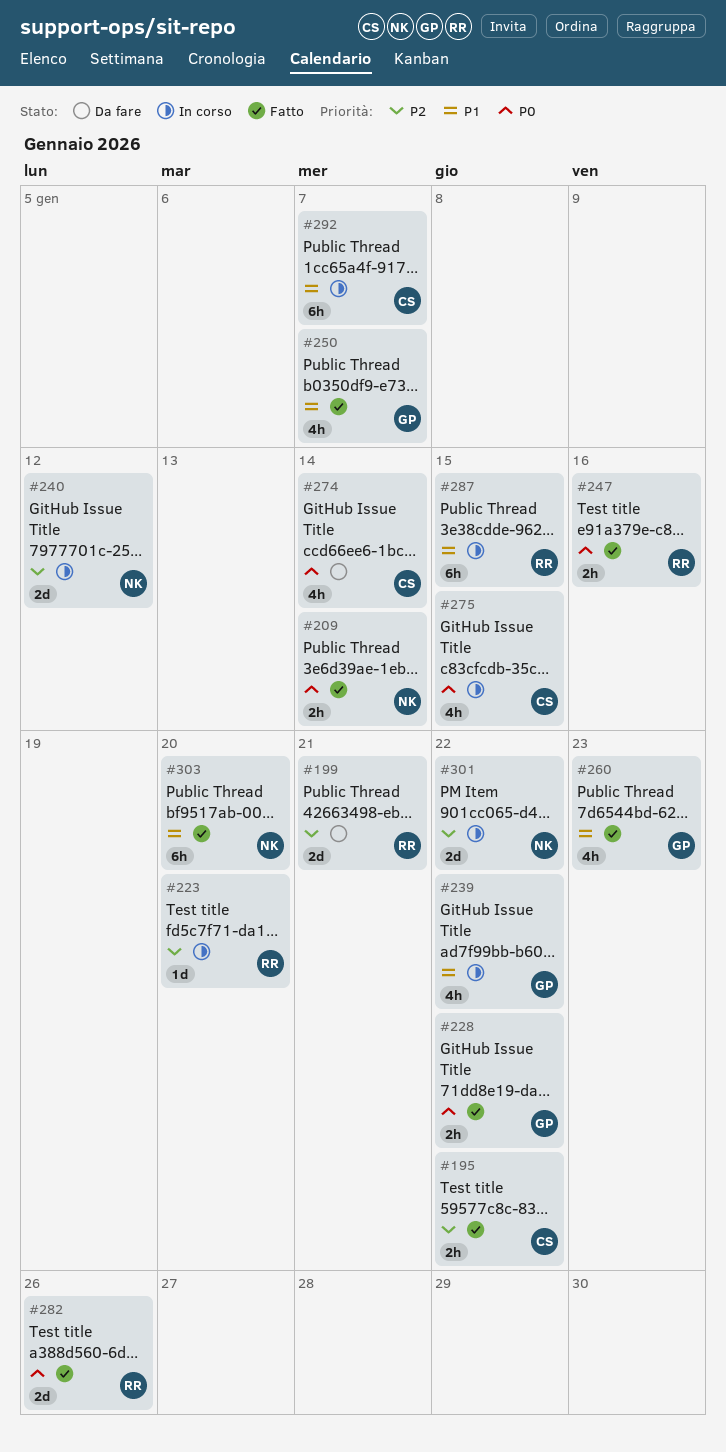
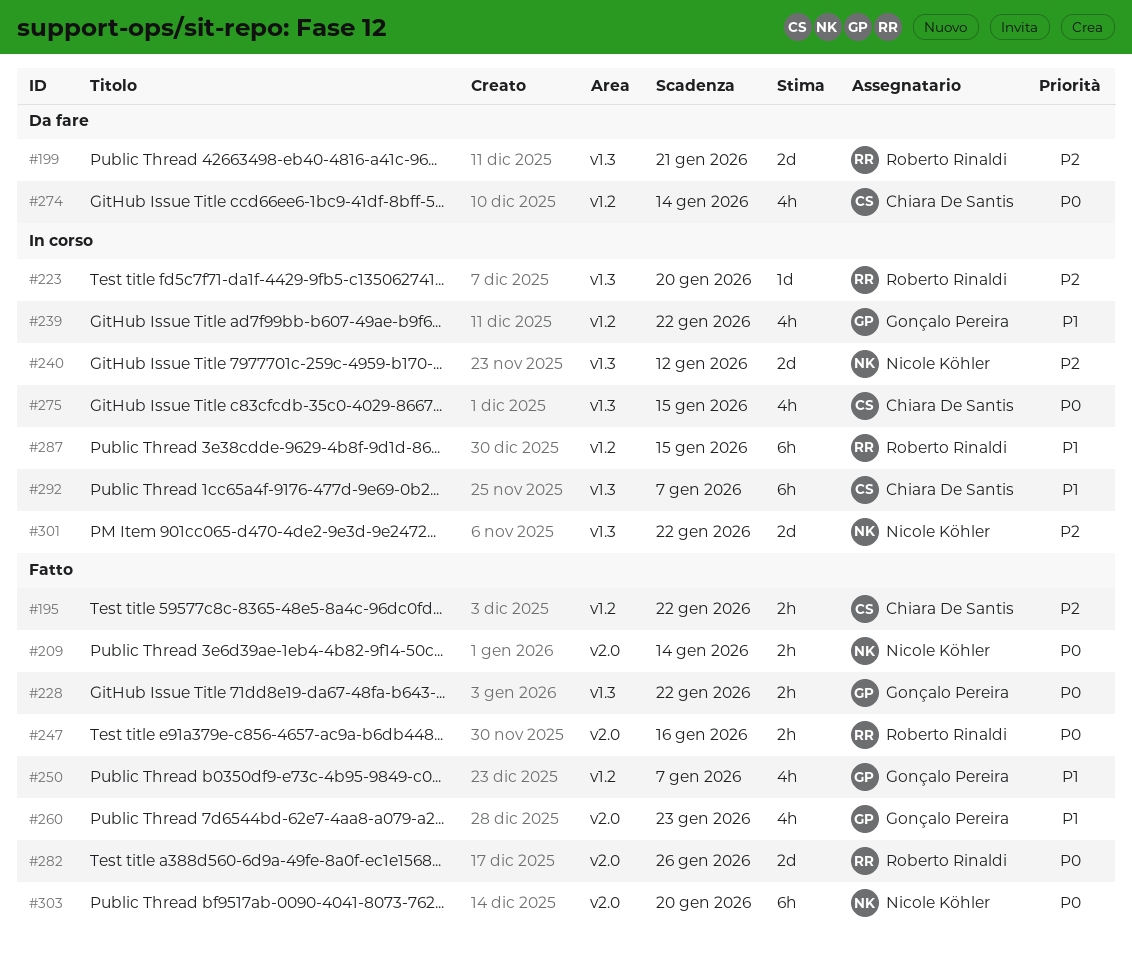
#303, priority: P1 -> P0

